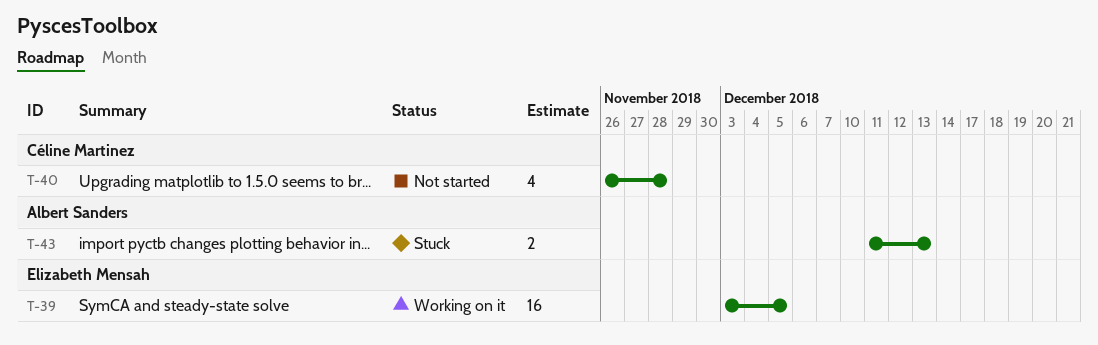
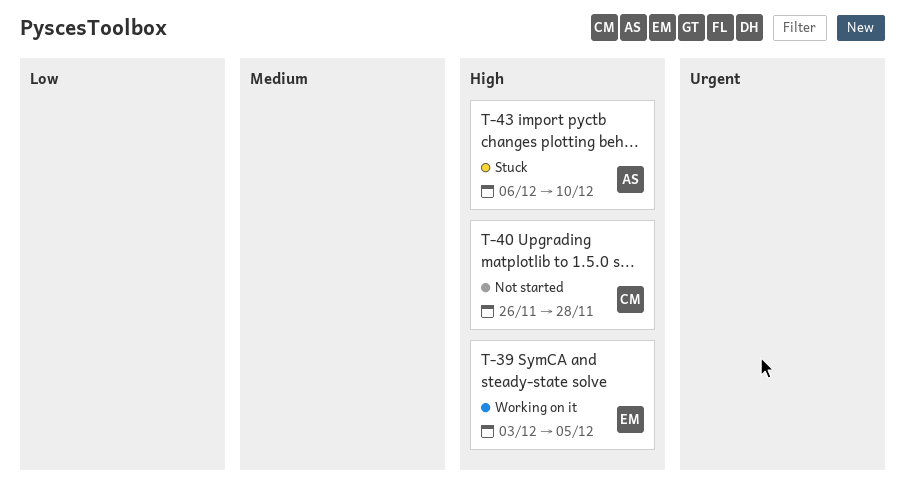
T-43, start: Dec 11 -> Dec 6
T-43, due: Dec 13 -> Dec 10

